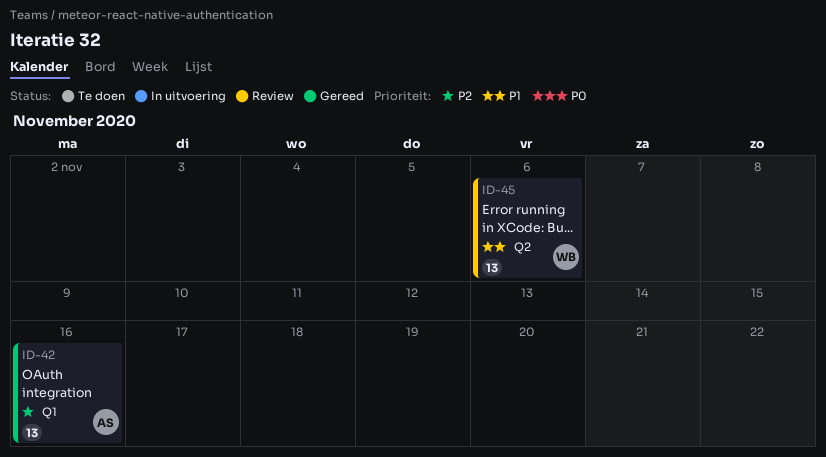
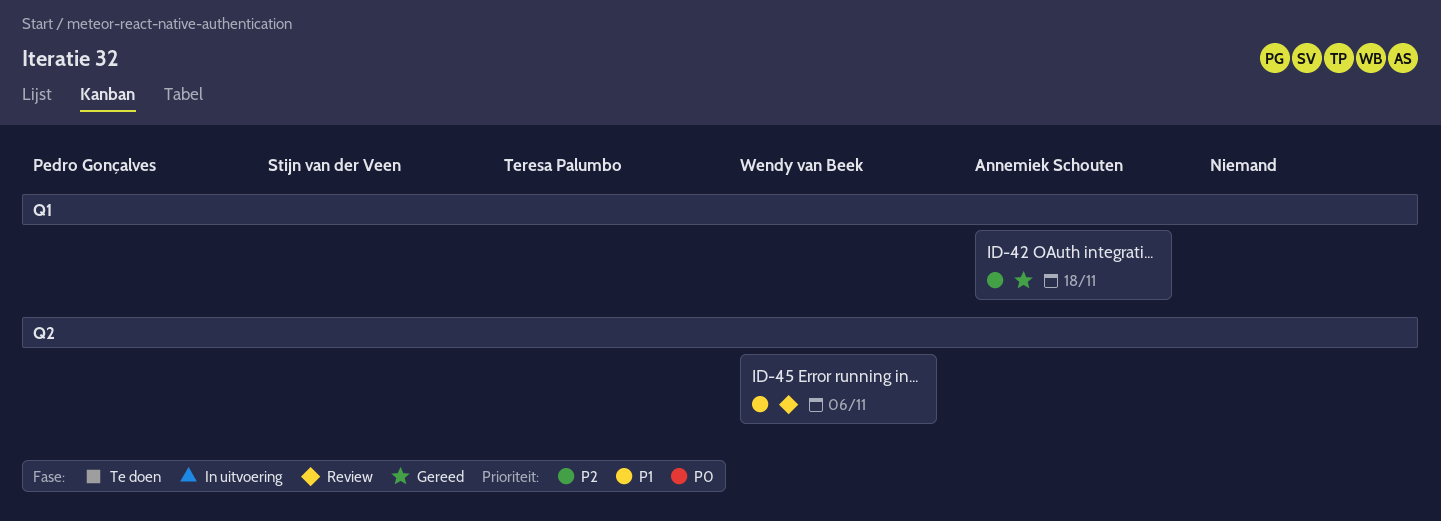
ID-42, due: Nov 16 -> Nov 18

